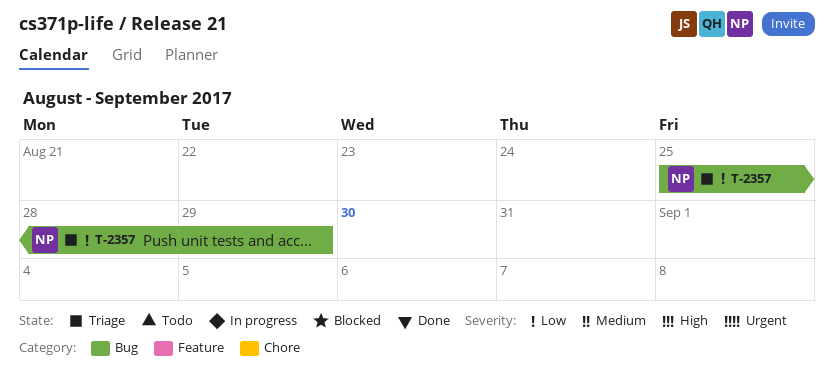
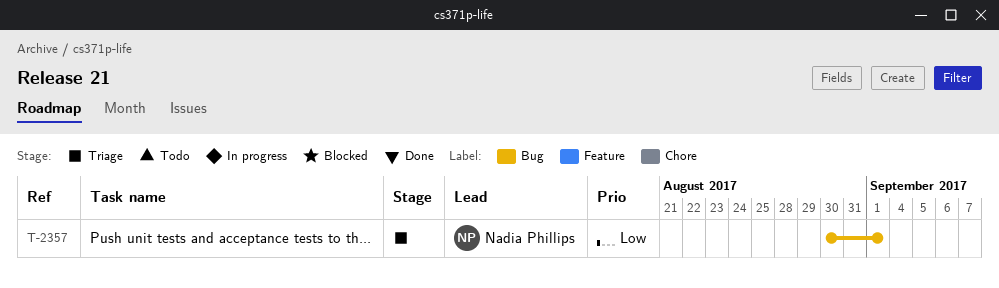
T-2357, start: Aug 25 -> Aug 30
T-2357, due: Aug 29 -> Sep 1

